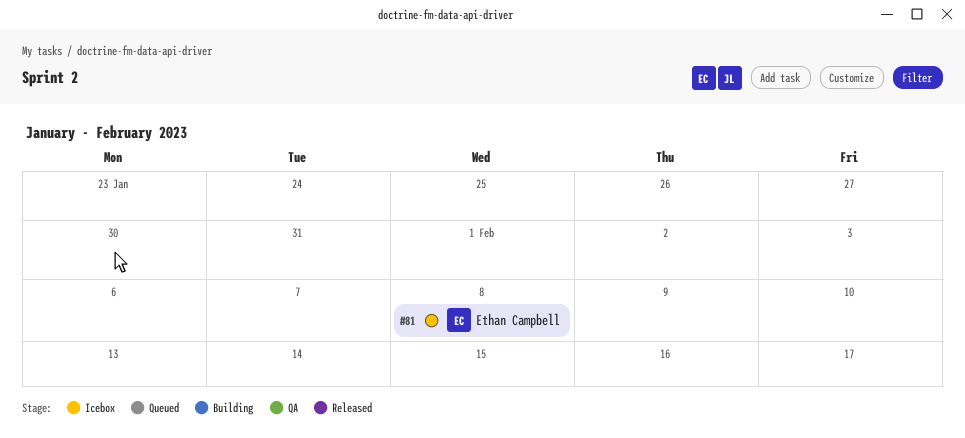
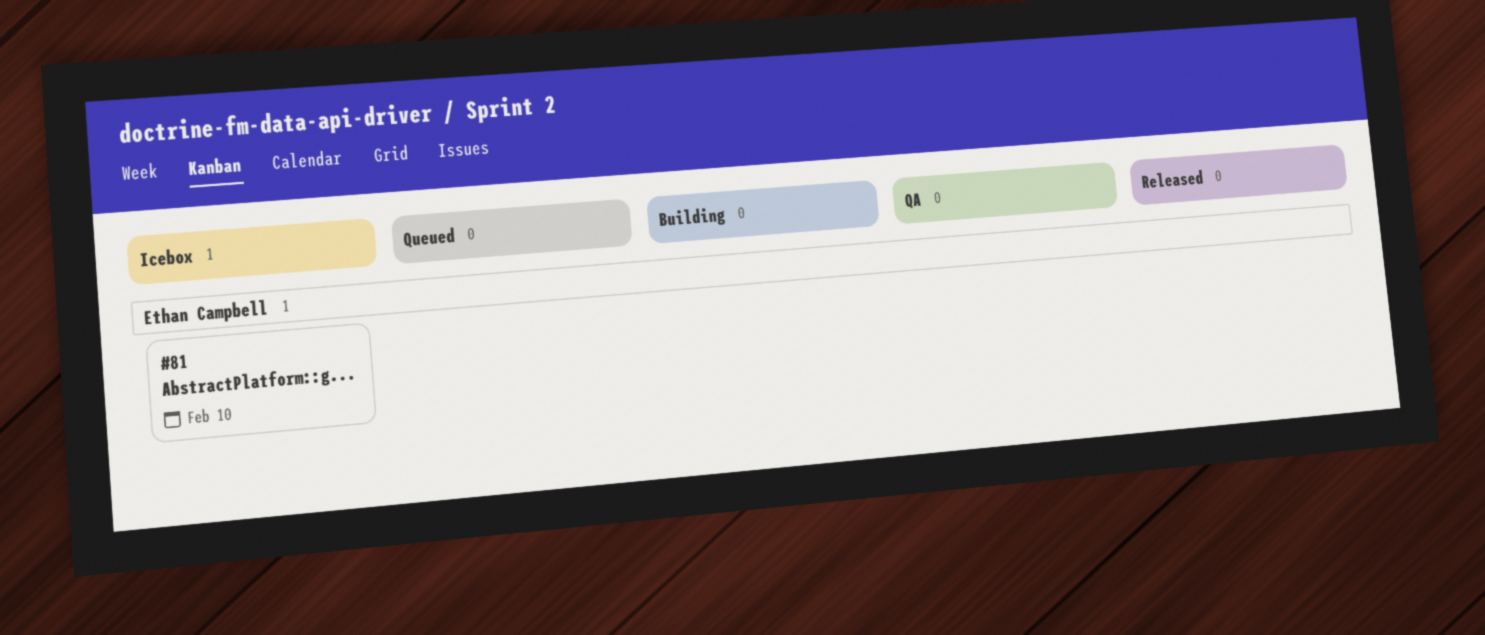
#81, due: Feb 8 -> Feb 10

